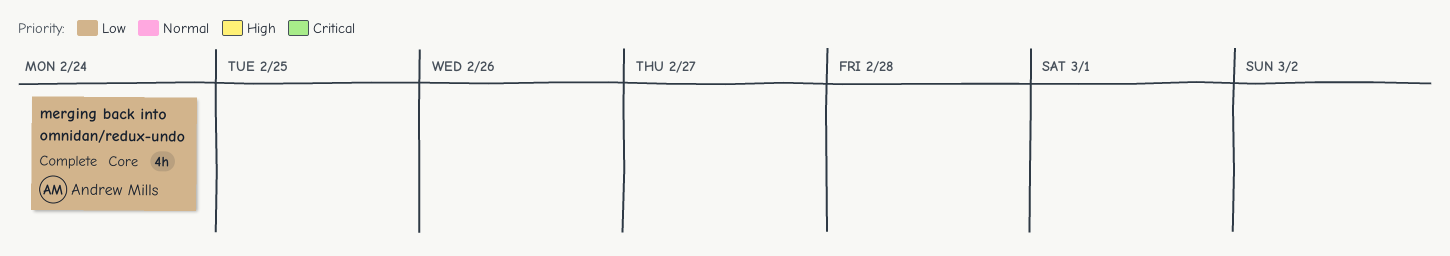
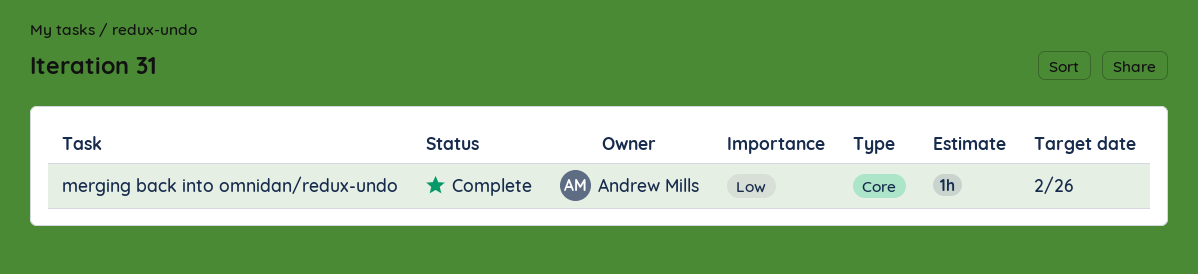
merging back into omnidan/redux-undo, estimate: 4h -> 1h
merging back into omnidan/redux-undo, due: Feb 24 -> Feb 26

